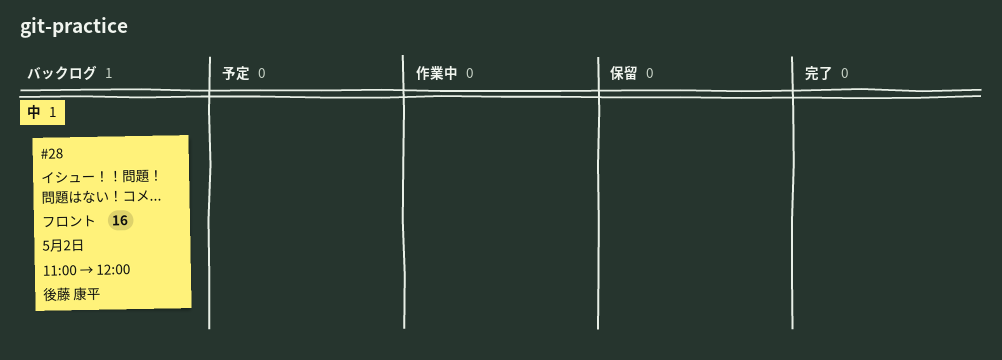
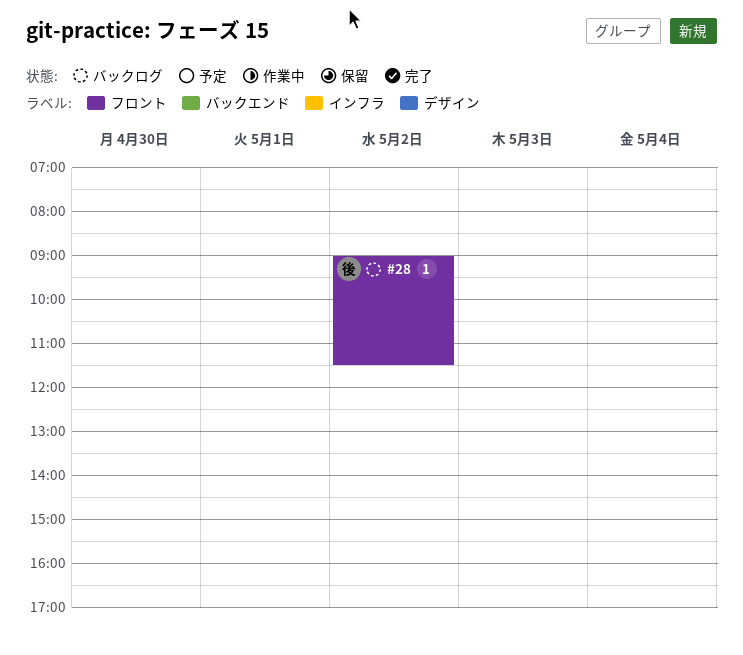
#28, estimate: 16 -> 1
#28, begins: 11:00 -> 09:00
#28, ends: 12:00 -> 11:30

